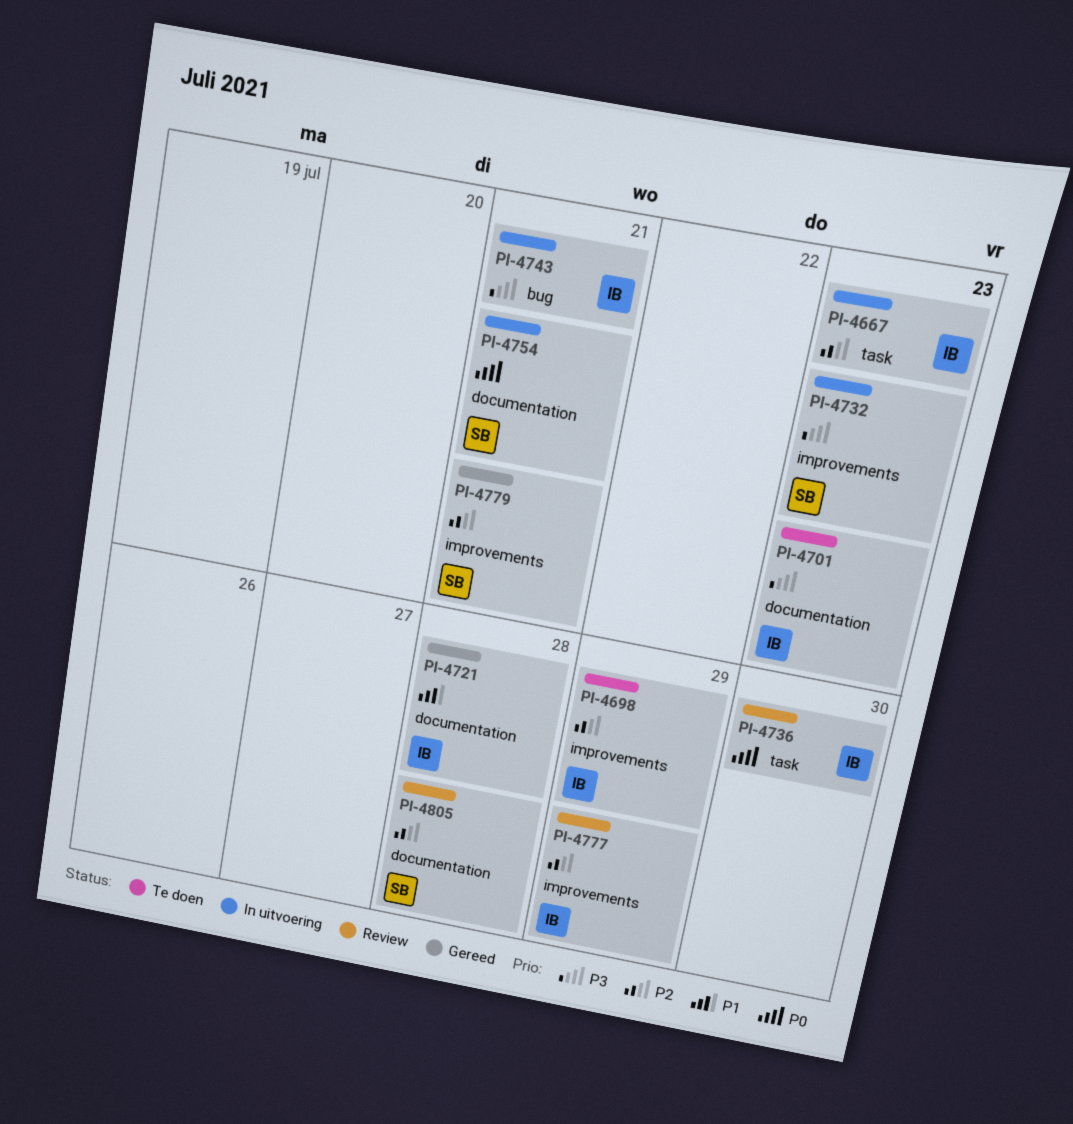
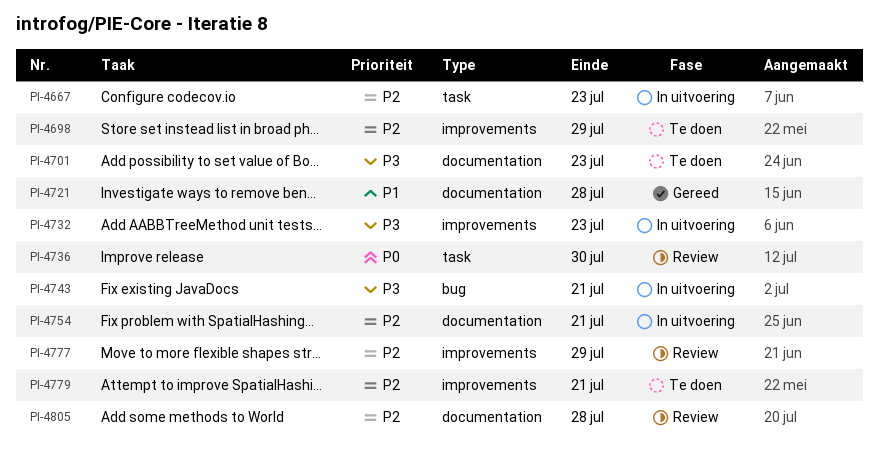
PI-4754, priority: P0 -> P2
PI-4779, status: Gereed -> Te doen

